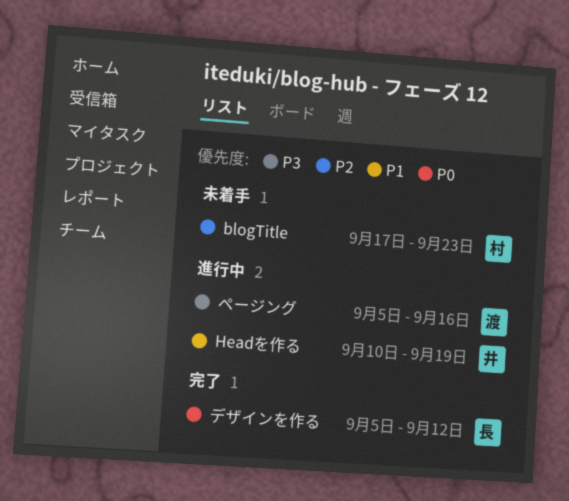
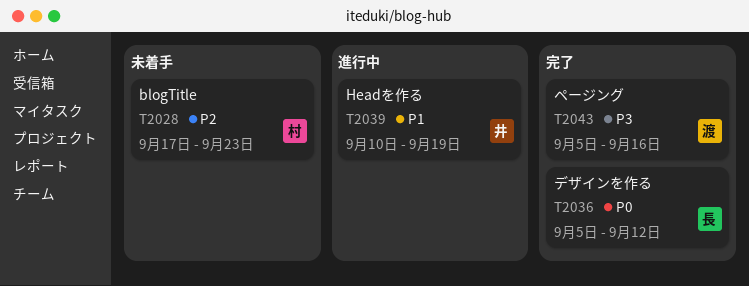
ページング, status: 進行中 -> 完了

